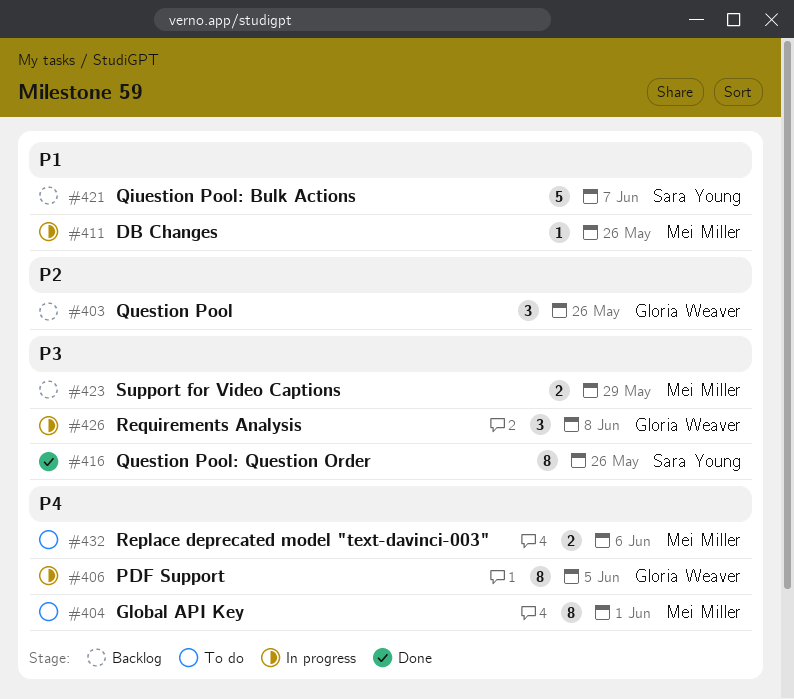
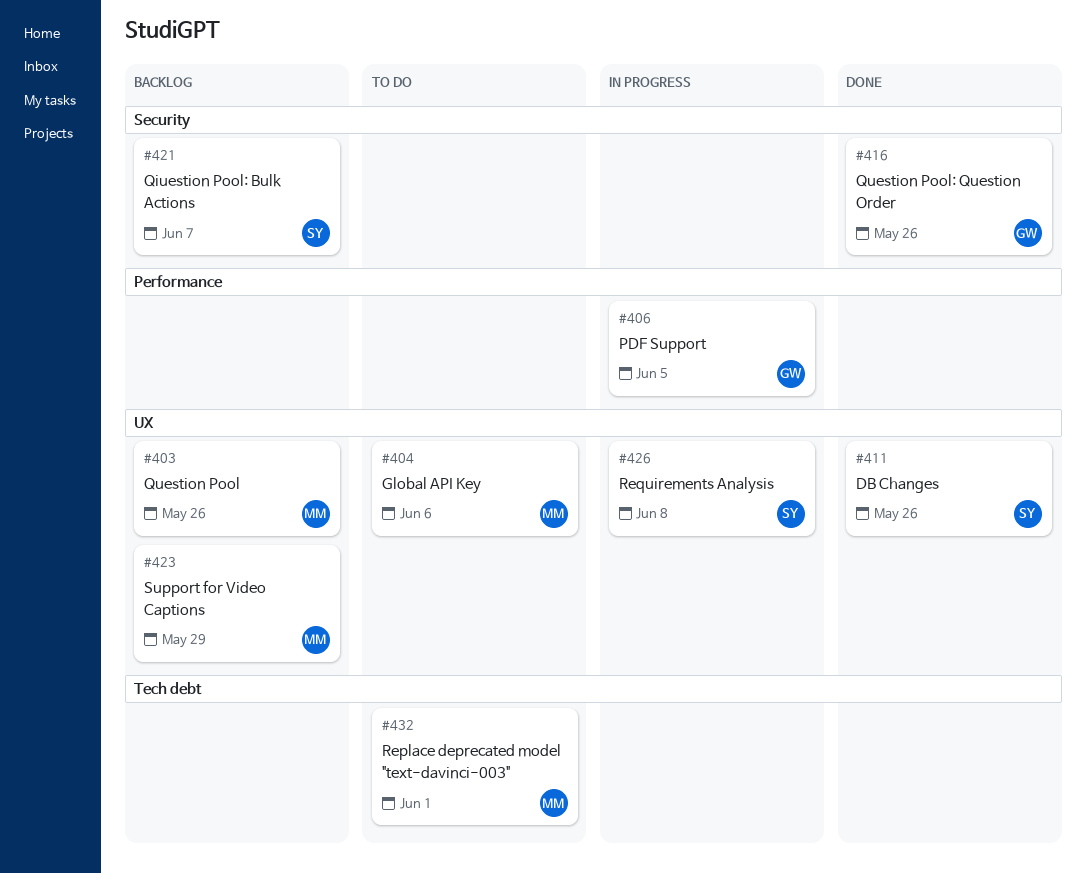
#403, owner: Gloria Weaver -> Mei Miller
#404, due: Jun 1 -> Jun 6
#411, status: In progress -> Done
#411, owner: Mei Miller -> Sara Young
#416, owner: Sara Young -> Gloria Weaver
#426, owner: Gloria Weaver -> Sara Young
#432, due: Jun 6 -> Jun 1

